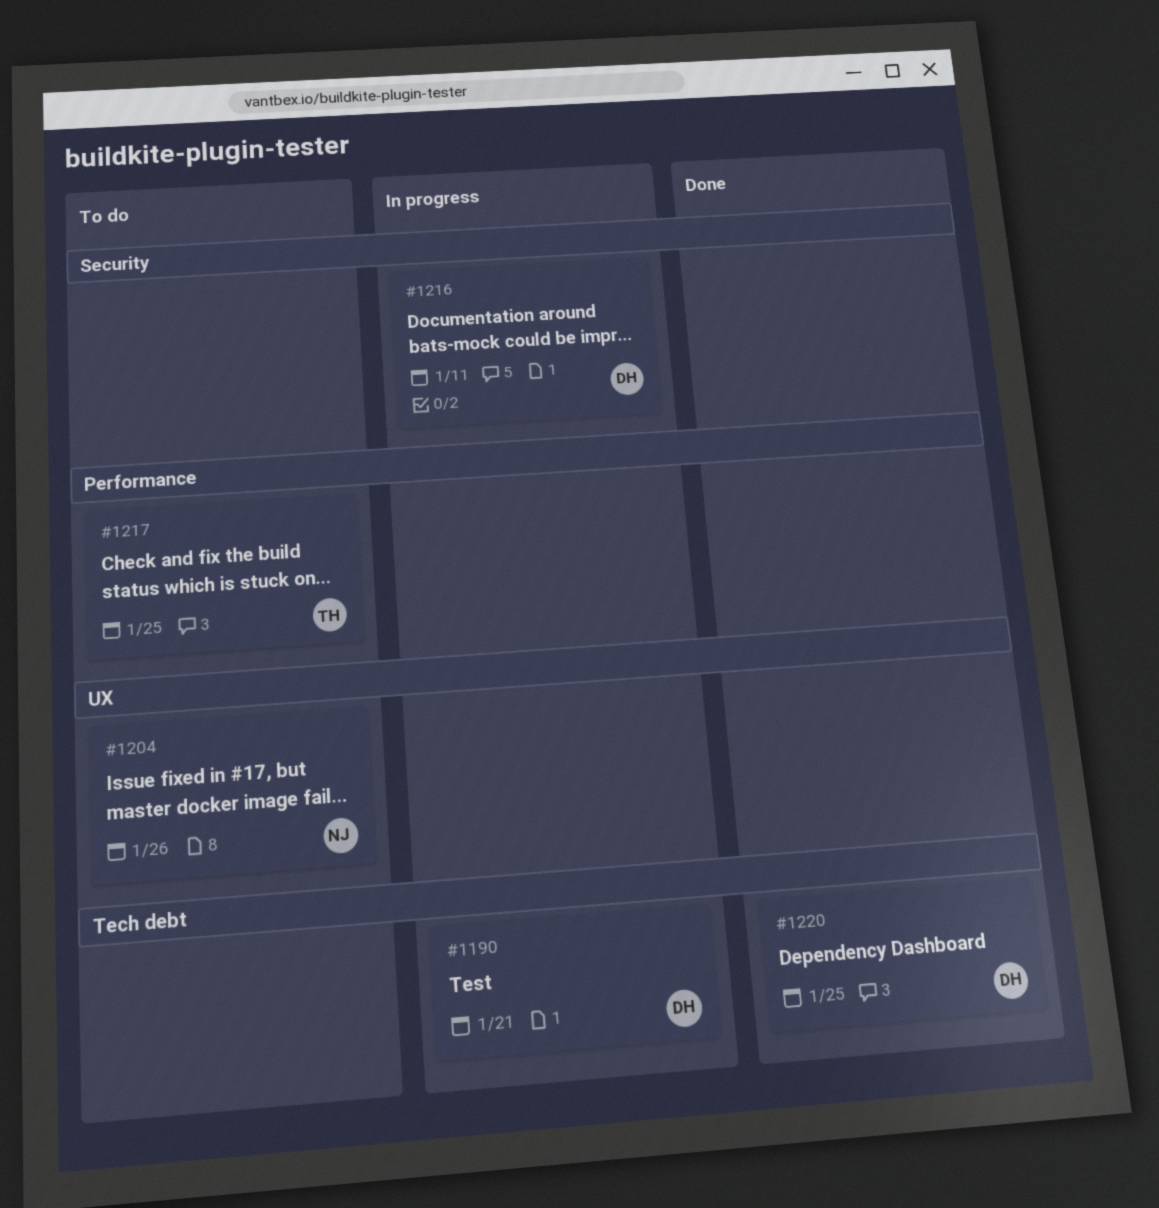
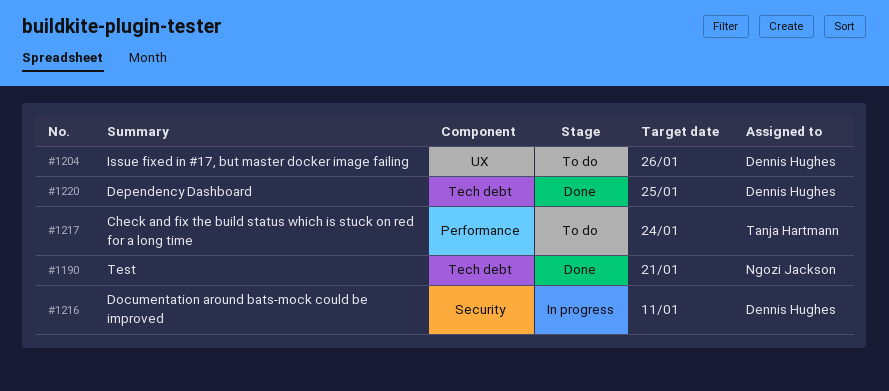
#1190, status: In progress -> Done
#1190, owner: Dennis Hughes -> Ngozi Jackson
#1204, owner: Ngozi Jackson -> Dennis Hughes
#1217, due: Jan 25 -> Jan 24

